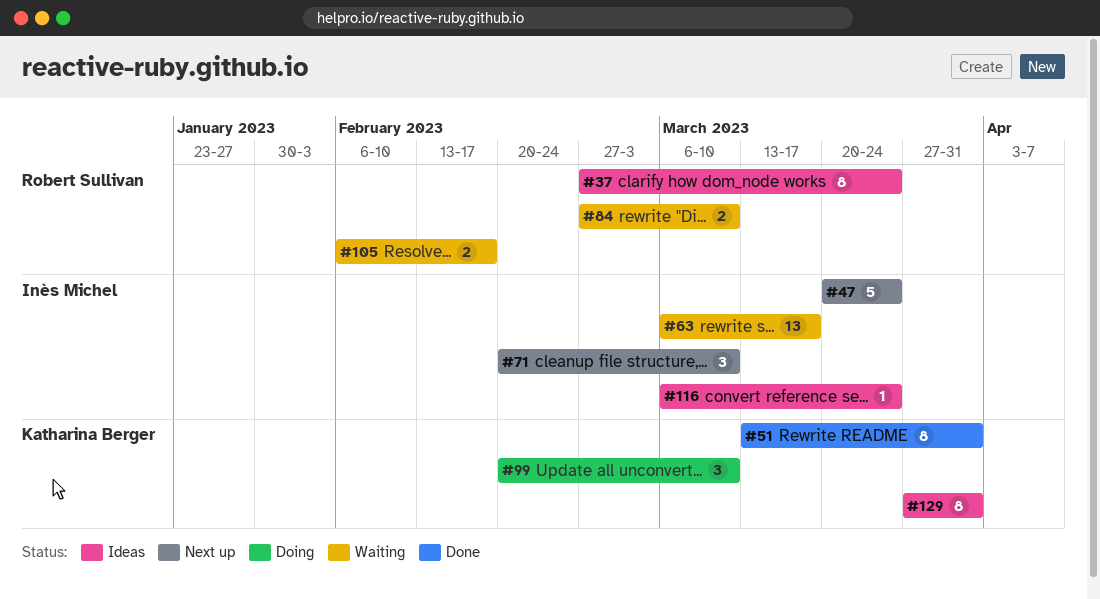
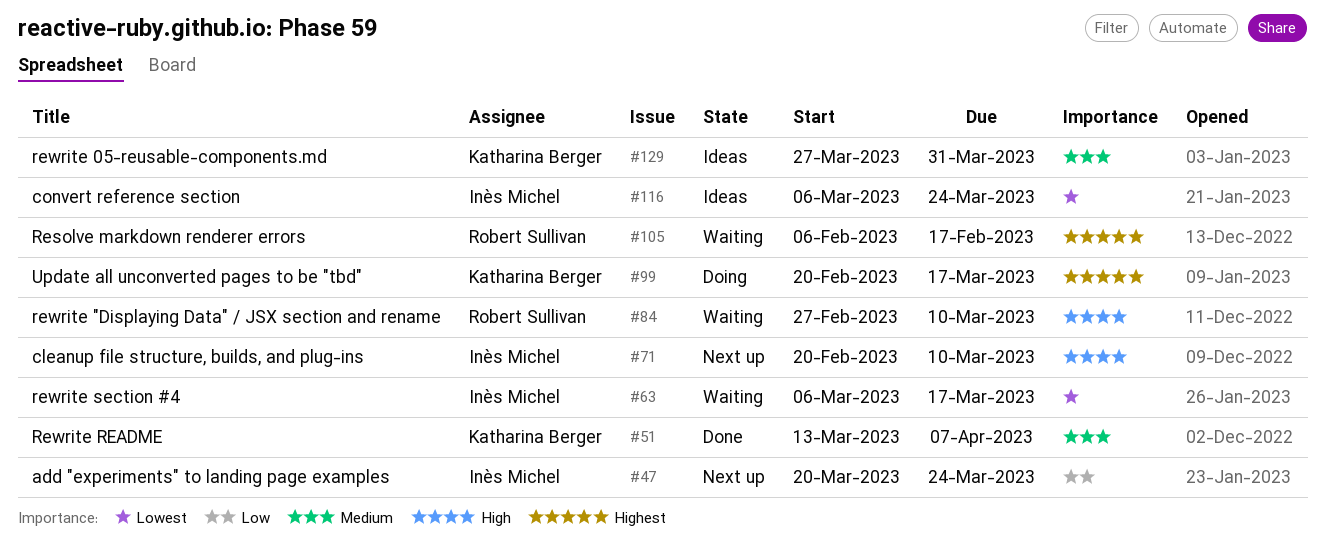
#37: present -> none
#51, due: Mar 31 -> Apr 7
#99, due: Mar 10 -> Mar 17

